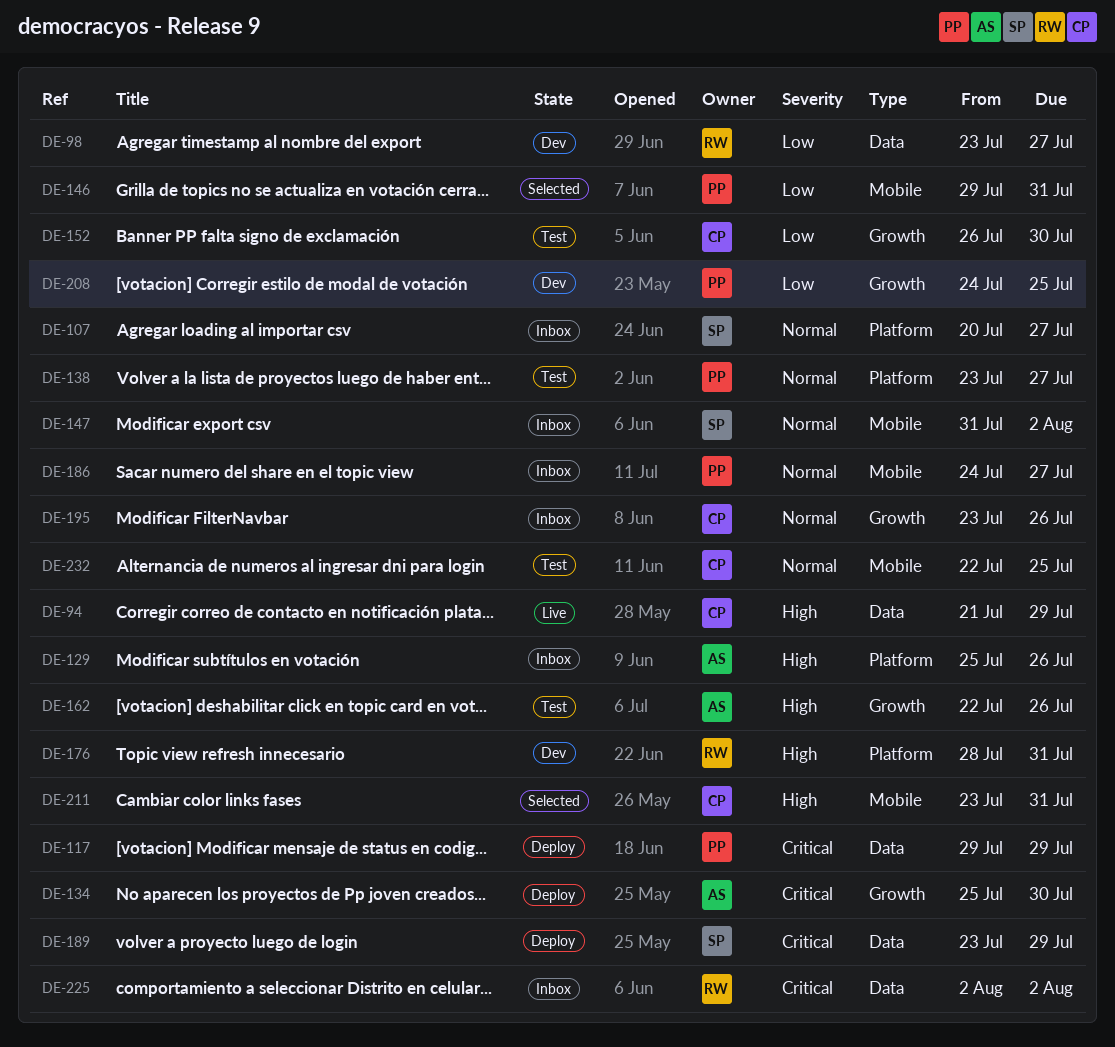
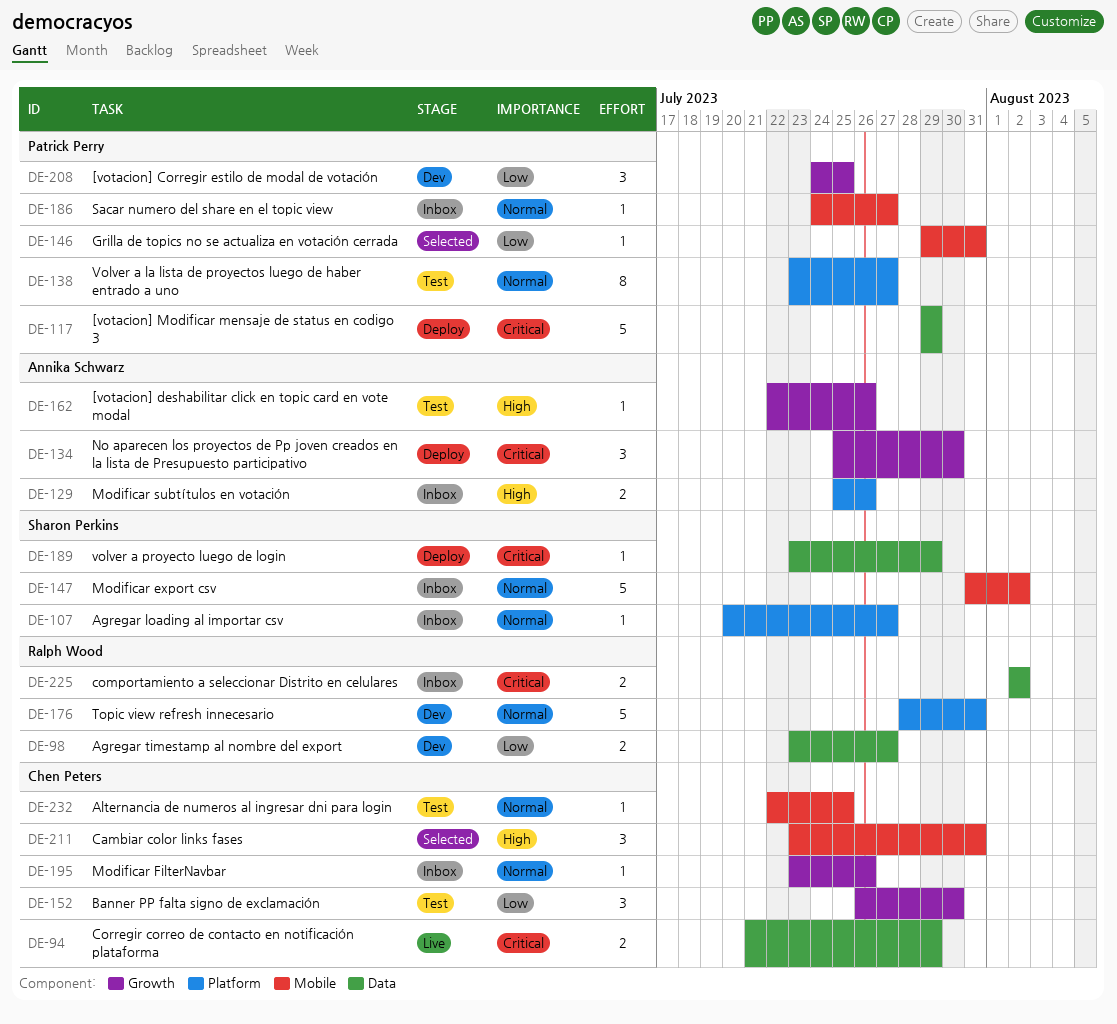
DE-94, priority: High -> Critical
DE-176, priority: High -> Normal

